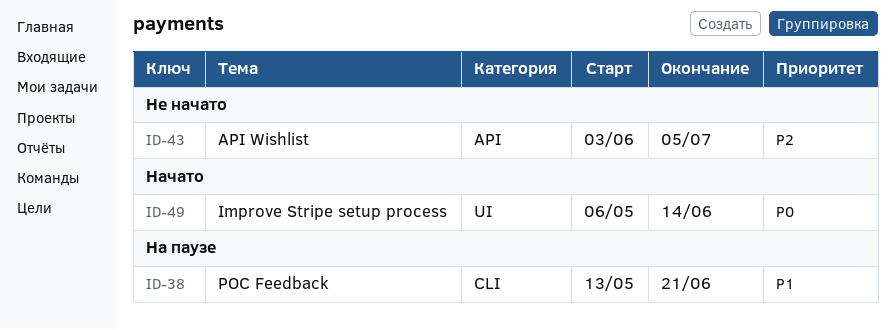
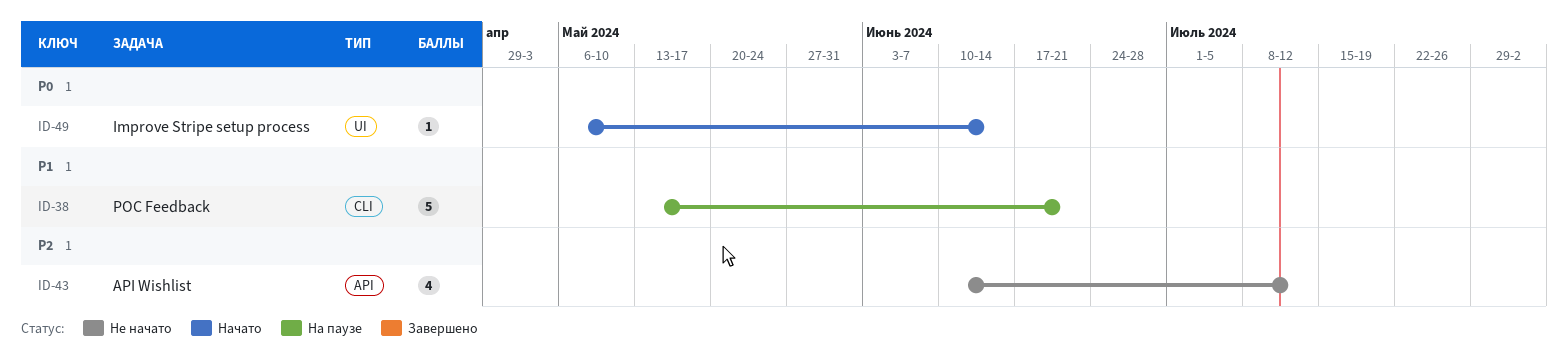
ID-43, start: Jun 3 -> Jun 10
ID-43, due: Jul 5 -> Jul 12

